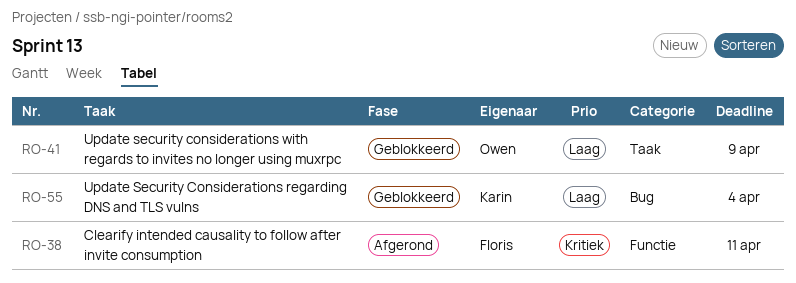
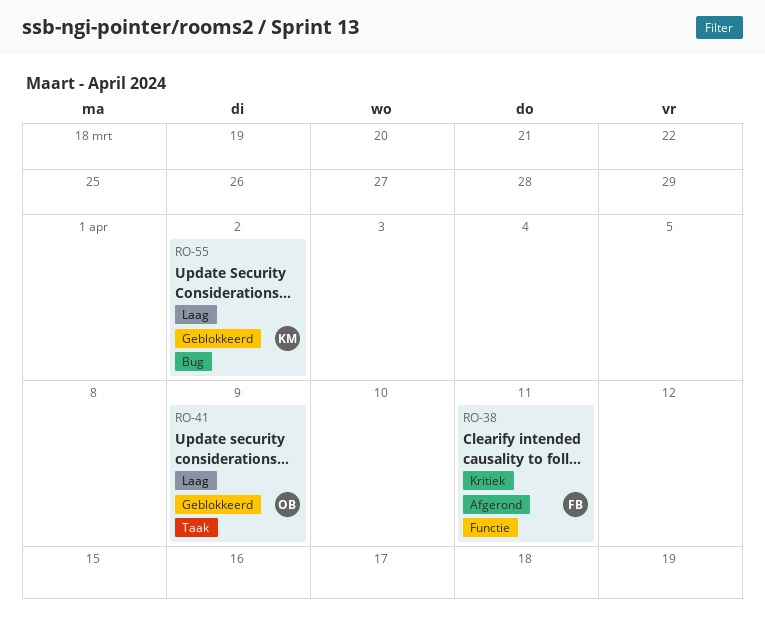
RO-55, due: Apr 4 -> Apr 2

